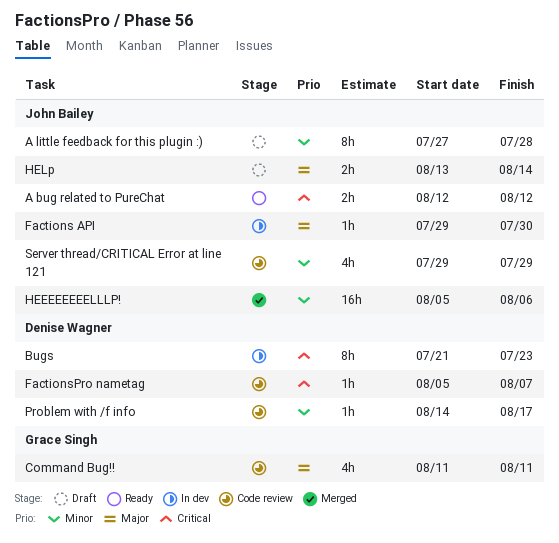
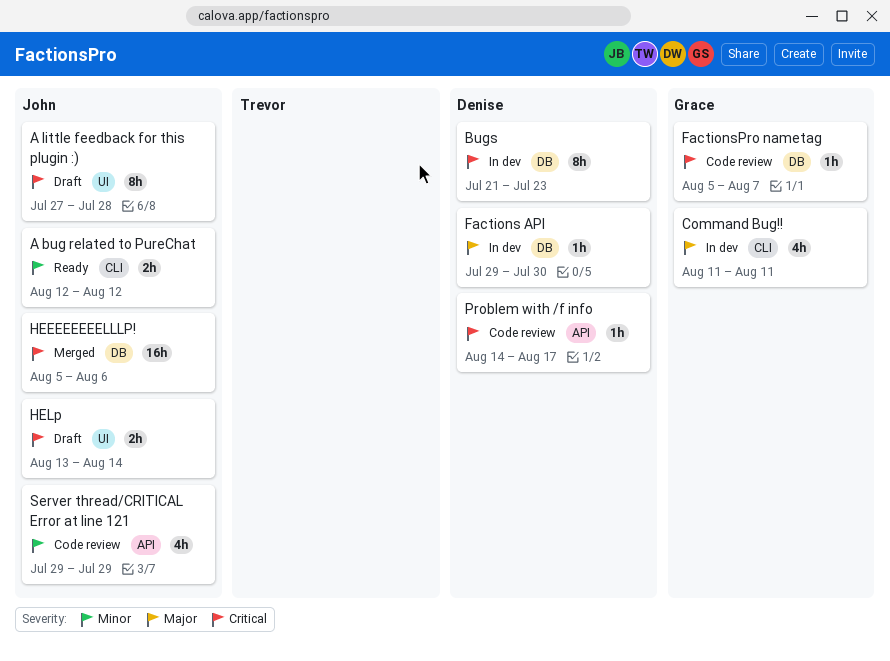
A bug related to PureChat, priority: Critical -> Minor
A little feedback for this plugin :), priority: Minor -> Critical
Command Bug!!, status: Code review -> In dev
Factions API, owner: John Bailey -> Denise Wagner
FactionsPro nametag, owner: Denise Wagner -> Grace Singh
HEEEEEEEELLLP!, priority: Minor -> Critical
HELp, priority: Major -> Critical
Problem with /f info, priority: Minor -> Critical

